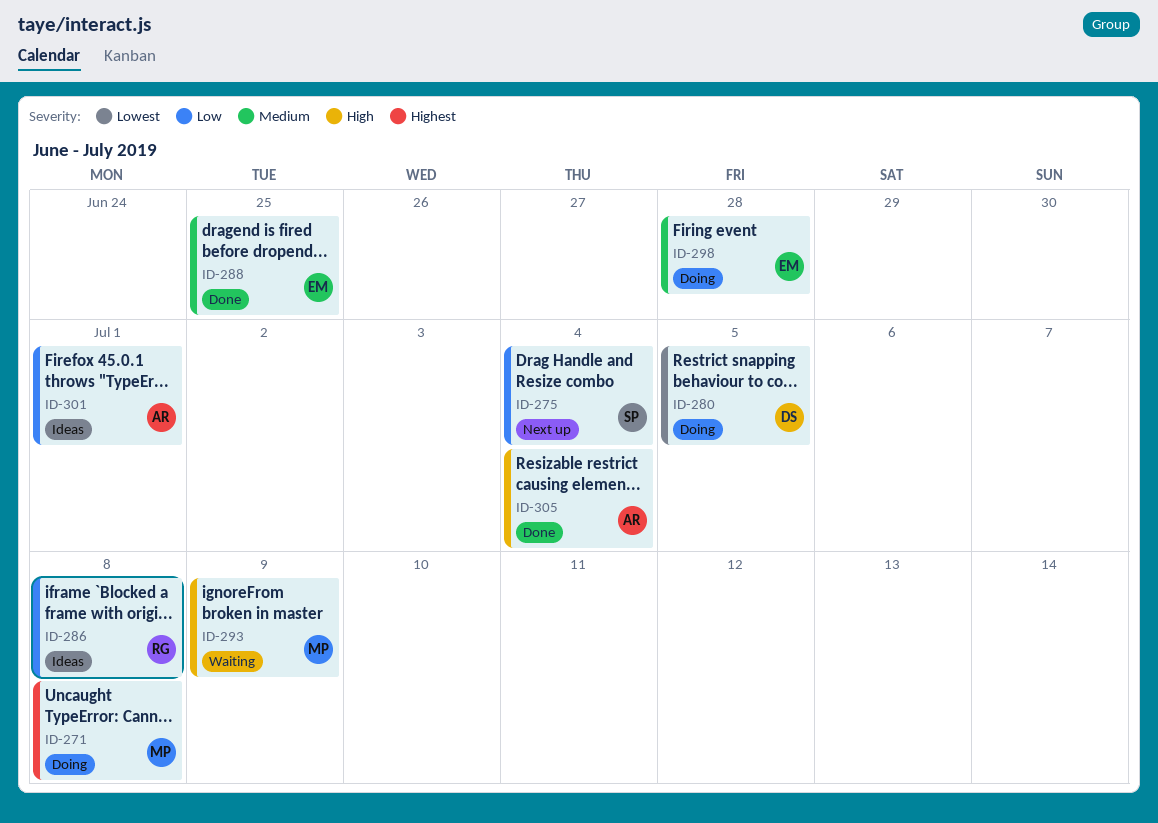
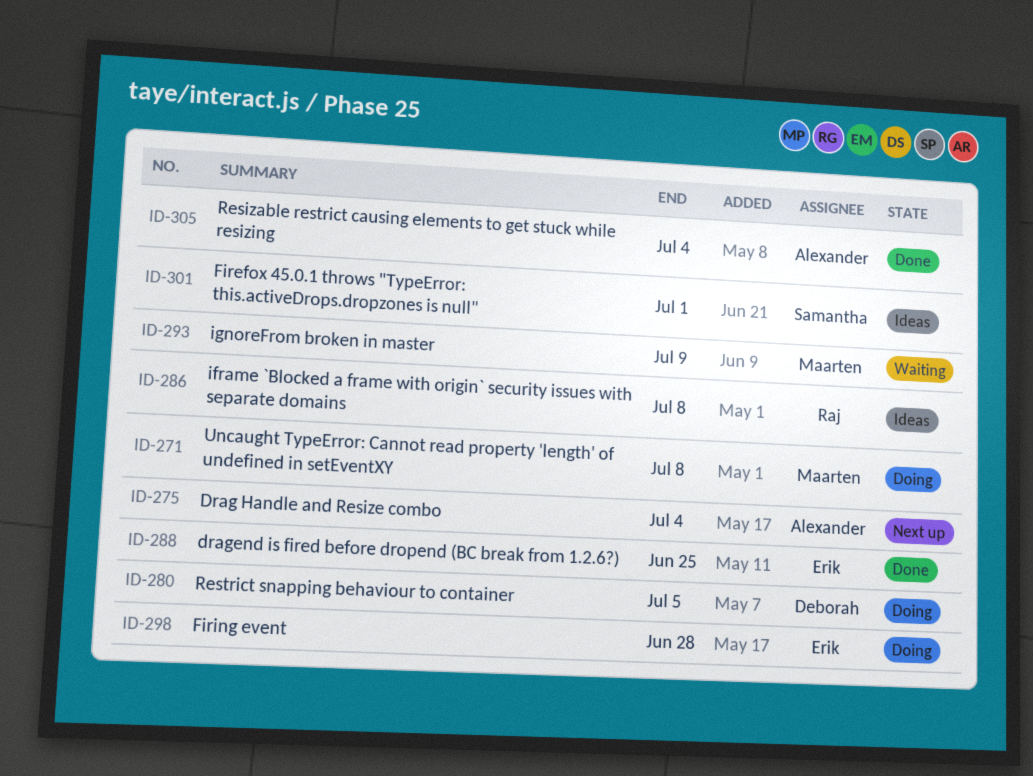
ID-275, owner: Samantha -> Alexander
ID-301, owner: Alexander -> Samantha

